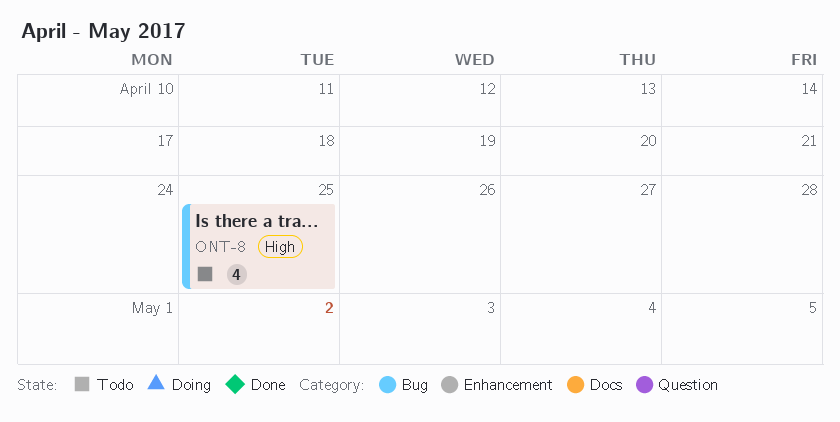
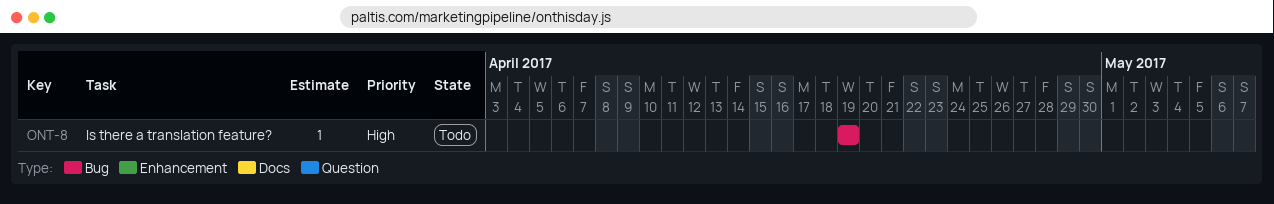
ONT-8, estimate: 4 -> 1
ONT-8, due: Apr 25 -> Apr 19

